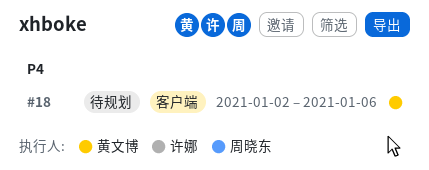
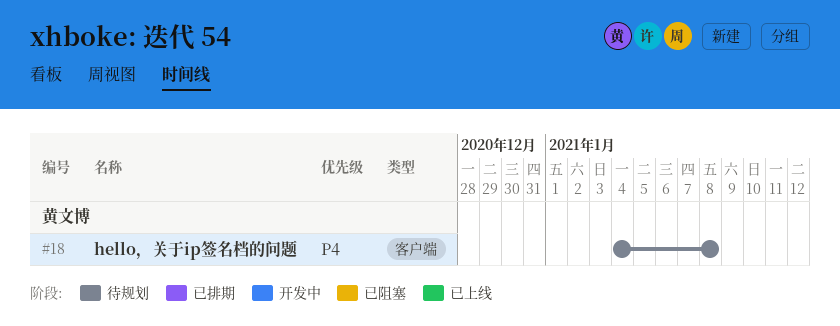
#18, start: Jan 2 -> Jan 4
#18, due: Jan 6 -> Jan 8

